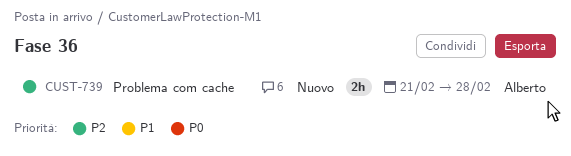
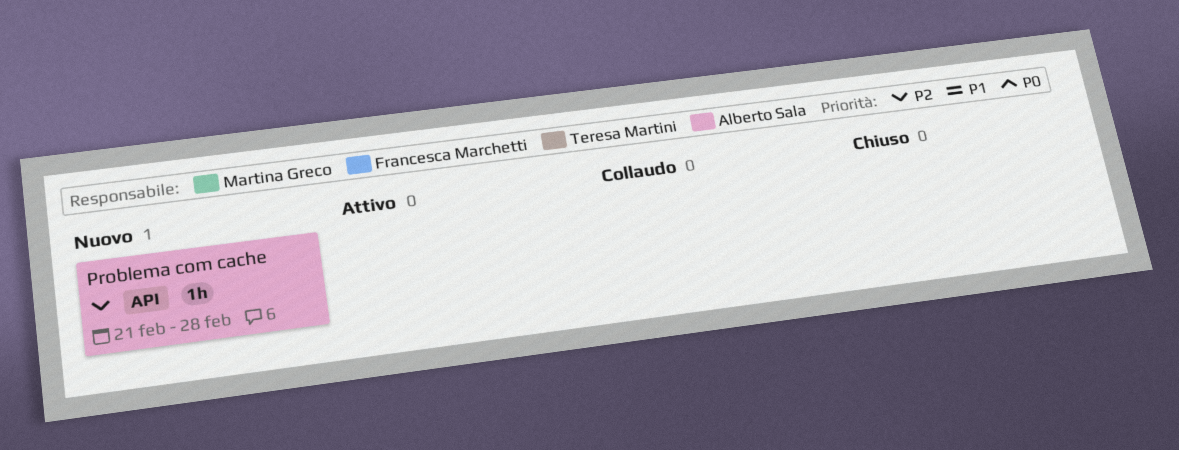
Problema com cache, estimate: 2h -> 1h

